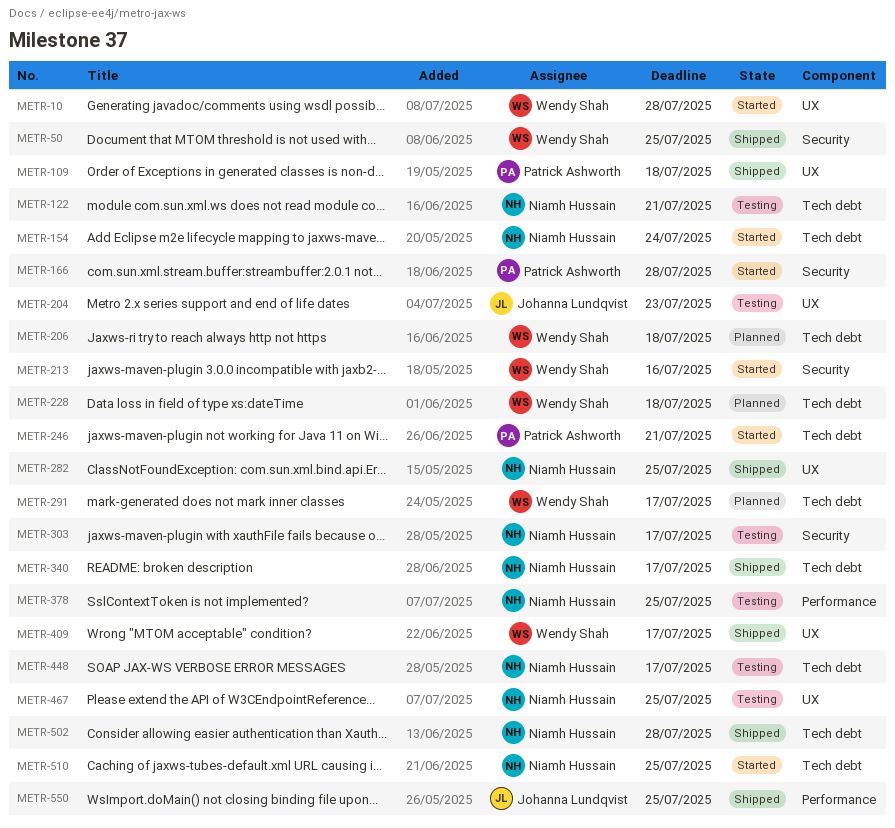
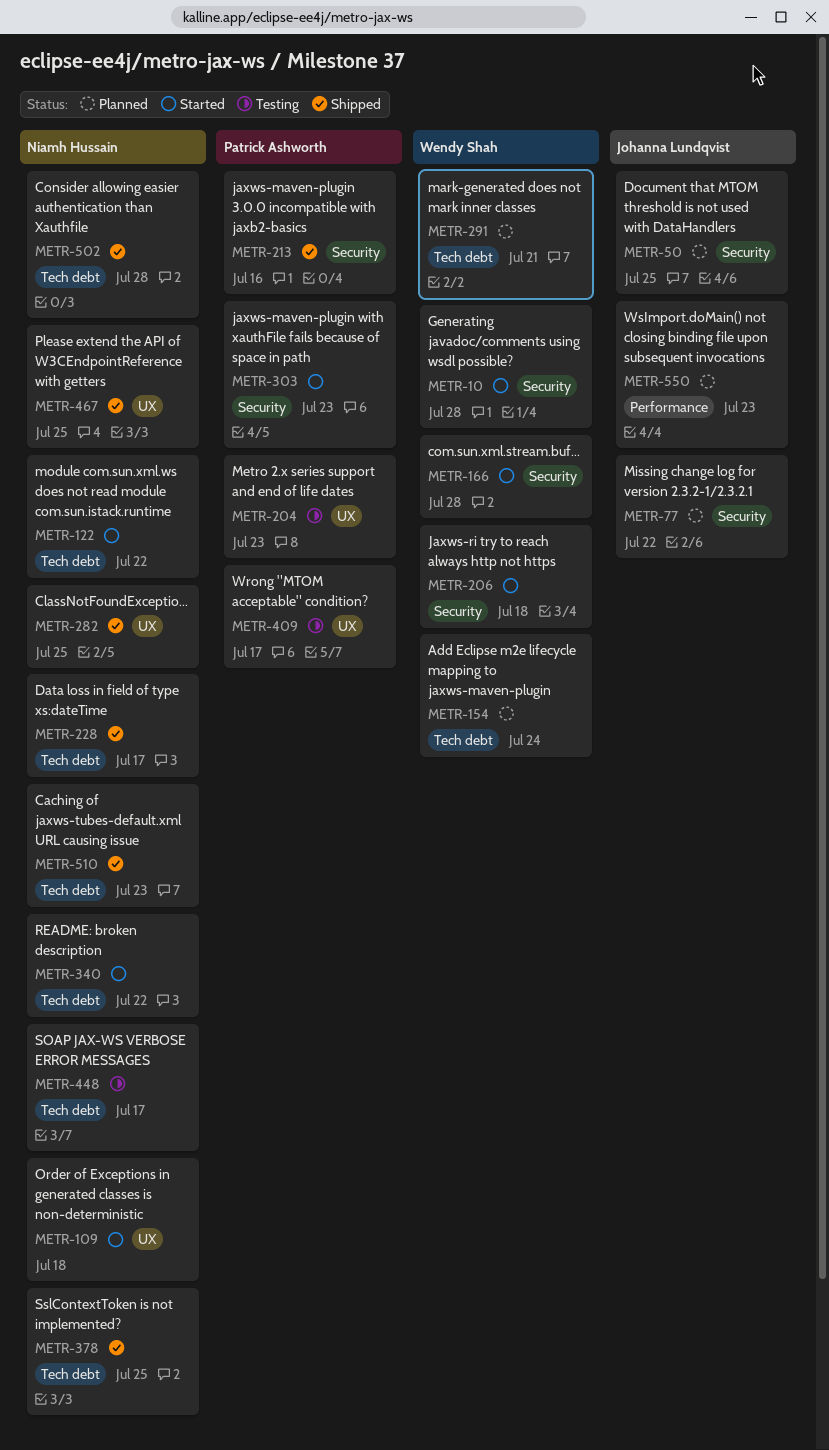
METR-10, label: UX -> Security
METR-50, status: Shipped -> Planned
METR-50, owner: Wendy Shah -> Johanna Lundqvist
METR-77: none -> present
METR-109, status: Shipped -> Started
METR-109, owner: Patrick Ashworth -> Niamh Hussain
METR-122, status: Testing -> Started
METR-122, due: Jul 21 -> Jul 22
METR-154, status: Started -> Planned
METR-154, owner: Niamh Hussain -> Wendy Shah
METR-166, owner: Patrick Ashworth -> Wendy Shah
METR-204, owner: Johanna Lundqvist -> Patrick Ashworth
METR-206, status: Planned -> Started
METR-206, label: Tech debt -> Security
METR-213, status: Started -> Shipped
METR-213, owner: Wendy Shah -> Patrick Ashworth
METR-228, status: Planned -> Shipped
METR-228, owner: Wendy Shah -> Niamh Hussain
METR-228, due: Jul 18 -> Jul 17
METR-246: present -> none
METR-291, due: Jul 17 -> Jul 21
METR-303, status: Testing -> Started
METR-303, owner: Niamh Hussain -> Patrick Ashworth
METR-303, due: Jul 17 -> Jul 23
METR-340, status: Shipped -> Started
METR-340, due: Jul 17 -> Jul 22
METR-378, status: Testing -> Shipped
METR-378, label: Performance -> Tech debt
METR-409, status: Shipped -> Testing
METR-409, owner: Wendy Shah -> Patrick Ashworth
METR-467, status: Testing -> Shipped
METR-510, status: Started -> Shipped
METR-510, due: Jul 25 -> Jul 23
METR-550, status: Shipped -> Planned
METR-550, due: Jul 25 -> Jul 23

